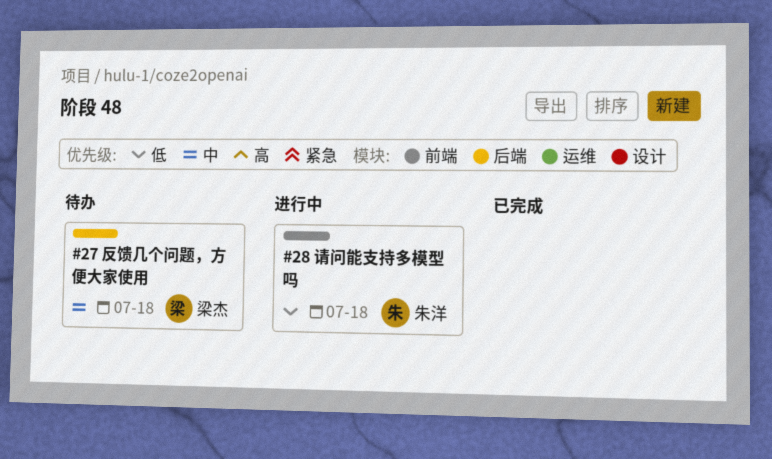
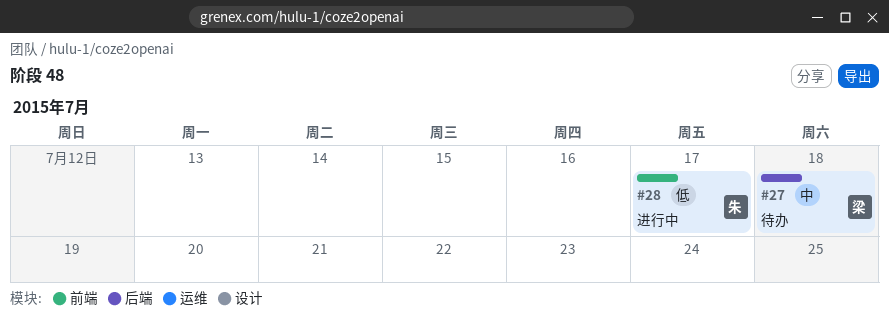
#28, due: Jul 18 -> Jul 17

